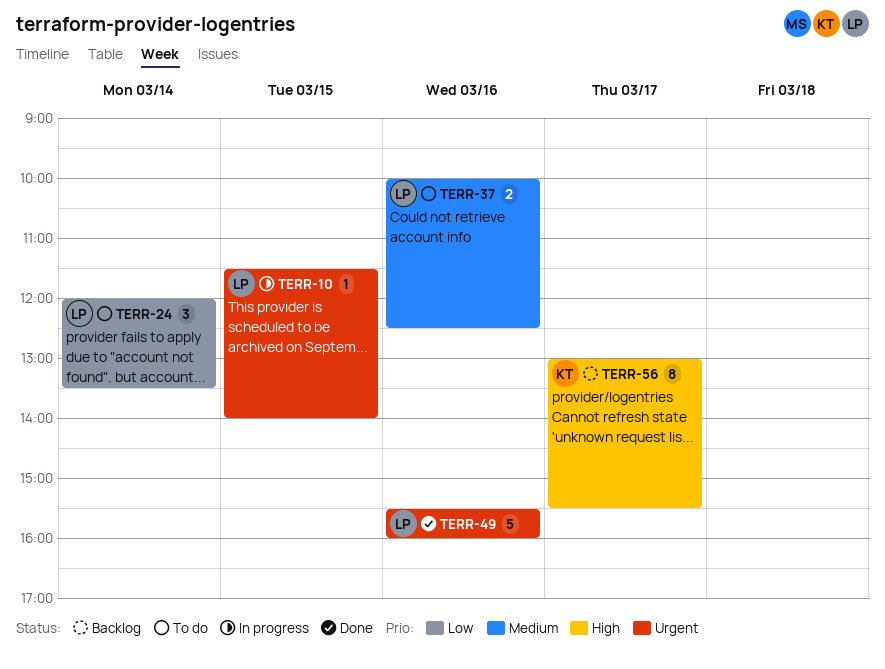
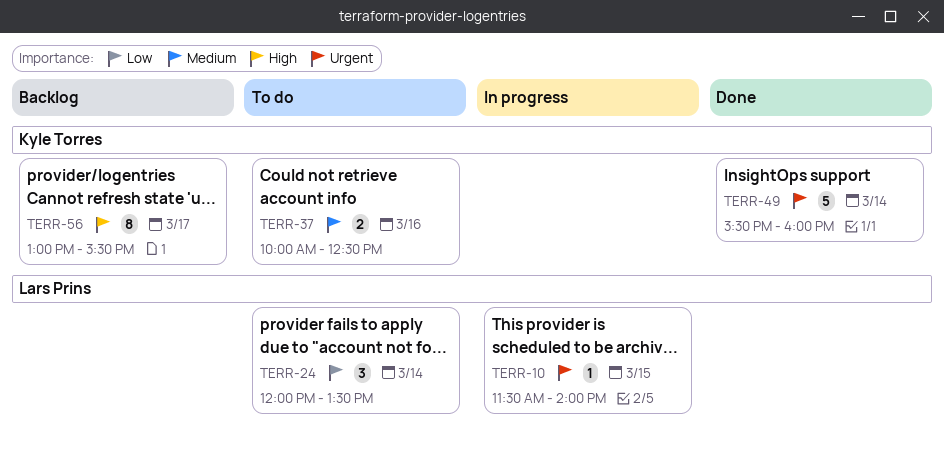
TERR-37, owner: Lars Prins -> Kyle Torres
TERR-49, owner: Lars Prins -> Kyle Torres
TERR-49, day: Mar 16 -> Mar 14

